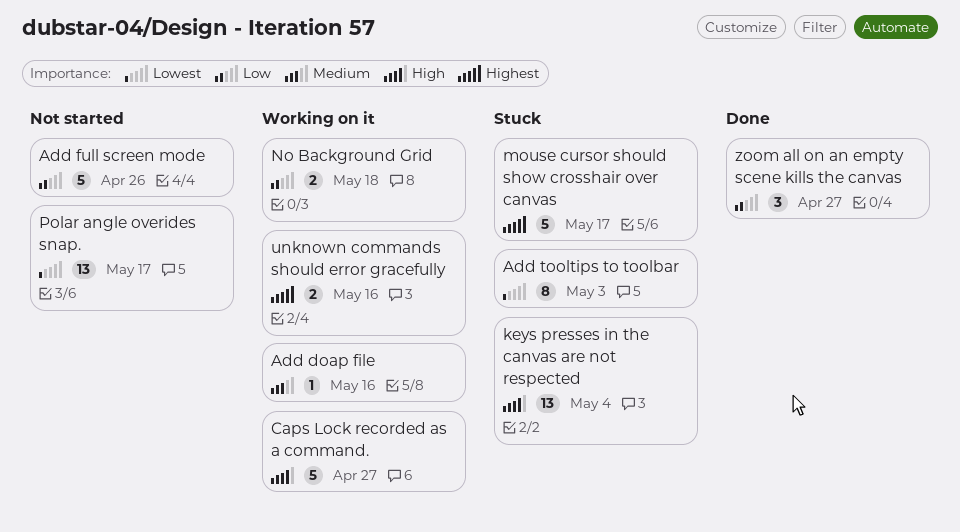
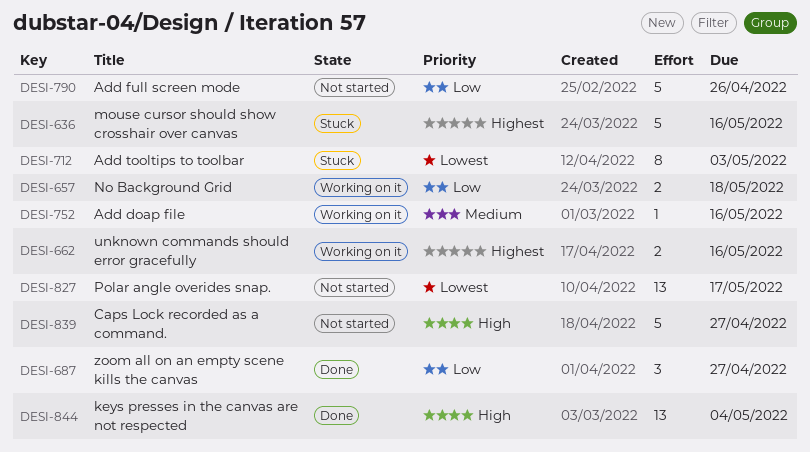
Caps Lock recorded as a command., status: Working on it -> Not started
keys presses in the canvas are not respected, status: Stuck -> Done
mouse cursor should show crosshair over canvas, due: May 17 -> May 16

